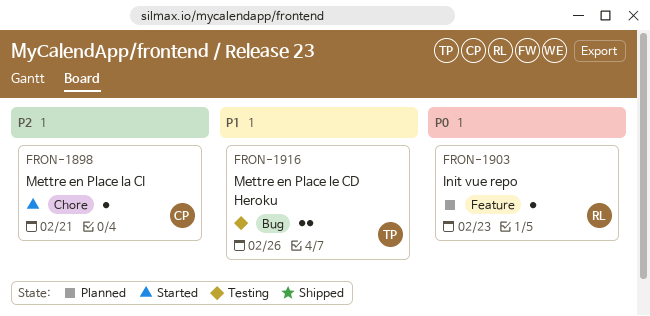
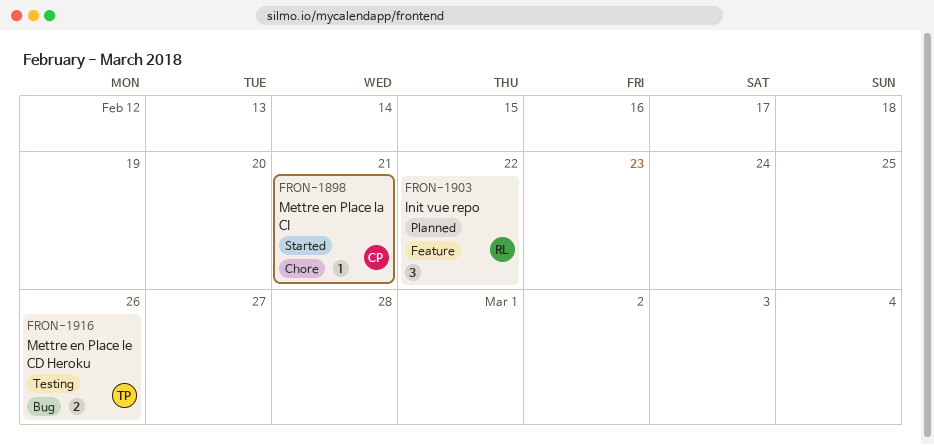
FRON-1903, estimate: 1 -> 3
FRON-1903, due: Feb 23 -> Feb 22

